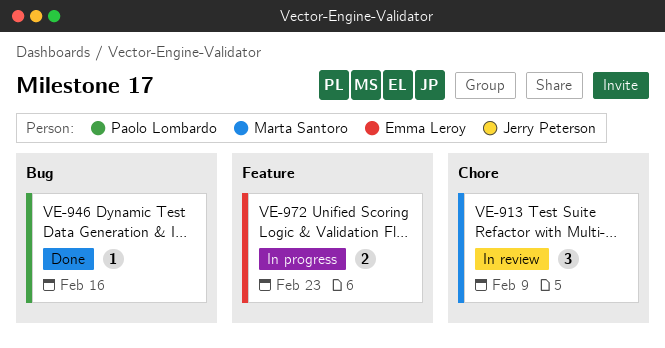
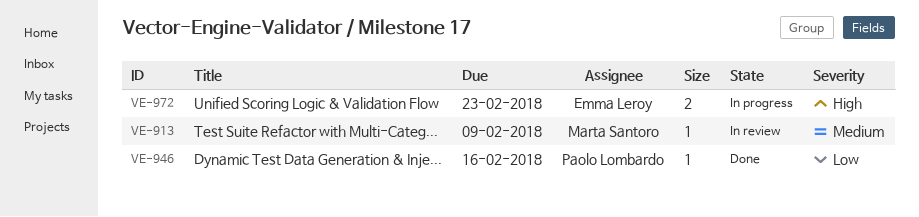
VE-913, estimate: 3 -> 1

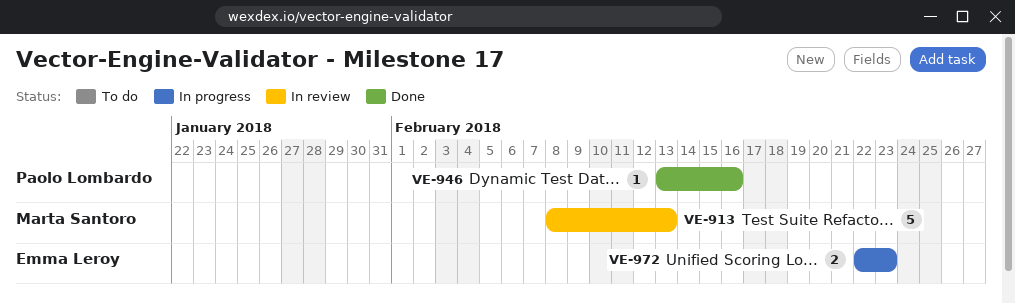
VE-913, estimate: 1 -> 5
VE-913, due: Feb 9 -> Feb 13

